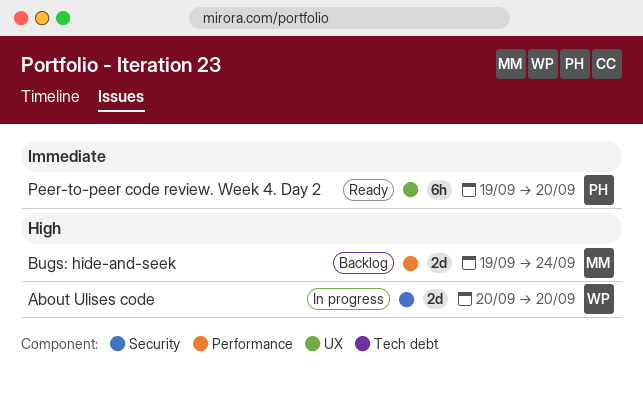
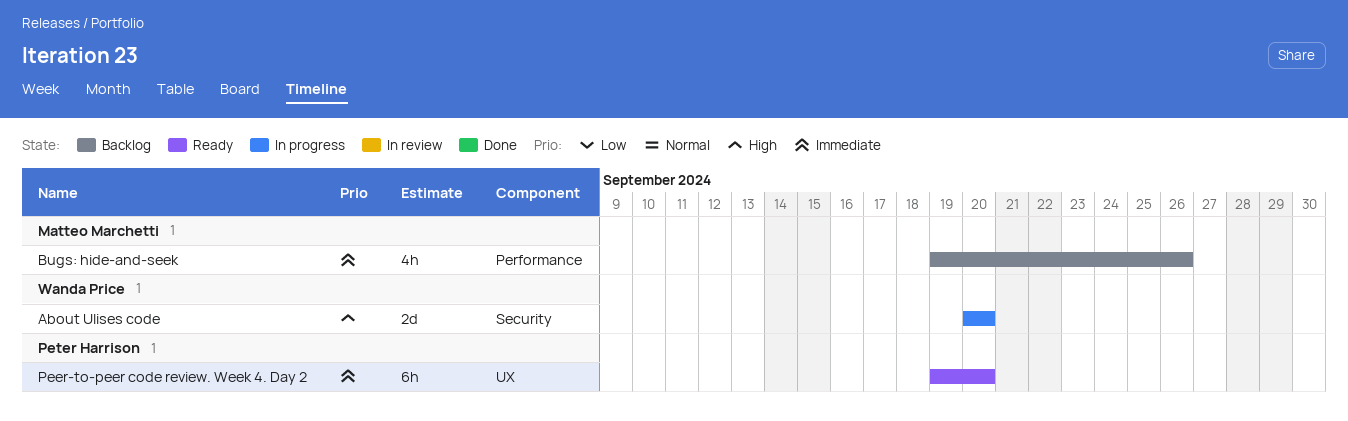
Bugs: hide-and-seek, priority: High -> Immediate
Bugs: hide-and-seek, estimate: 2d -> 4h
Bugs: hide-and-seek, due: Sep 24 -> Sep 26

